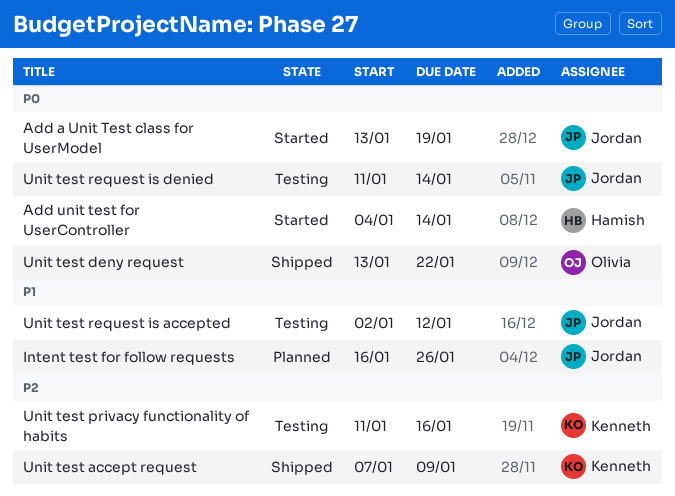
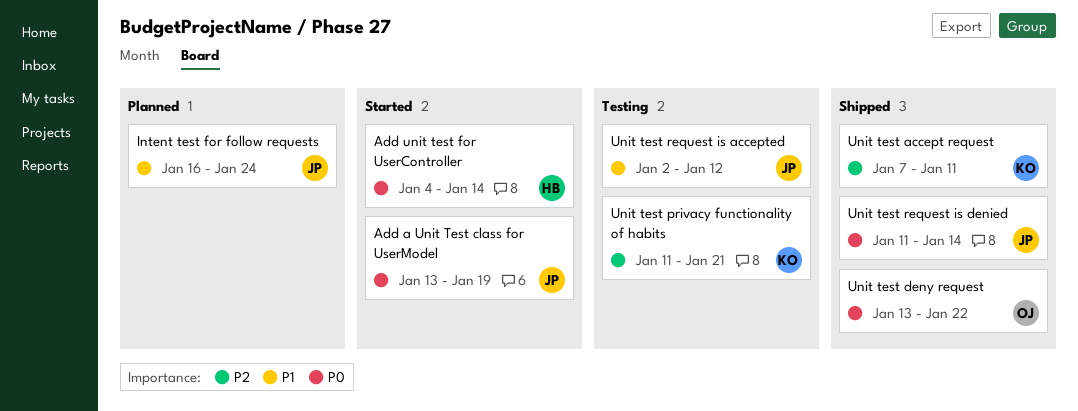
Intent test for follow requests, due: Jan 26 -> Jan 24
Unit test accept request, due: Jan 9 -> Jan 11
Unit test privacy functionality of habits, due: Jan 16 -> Jan 21
Unit test request is denied, status: Testing -> Shipped

